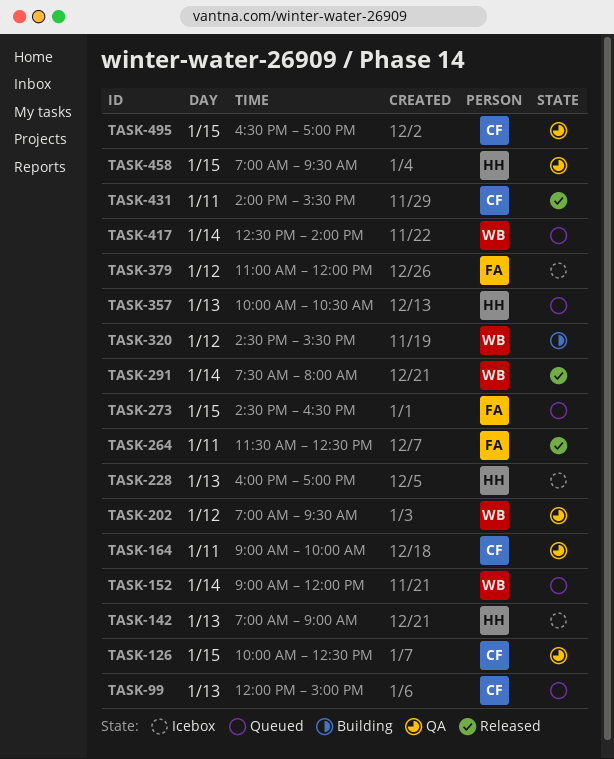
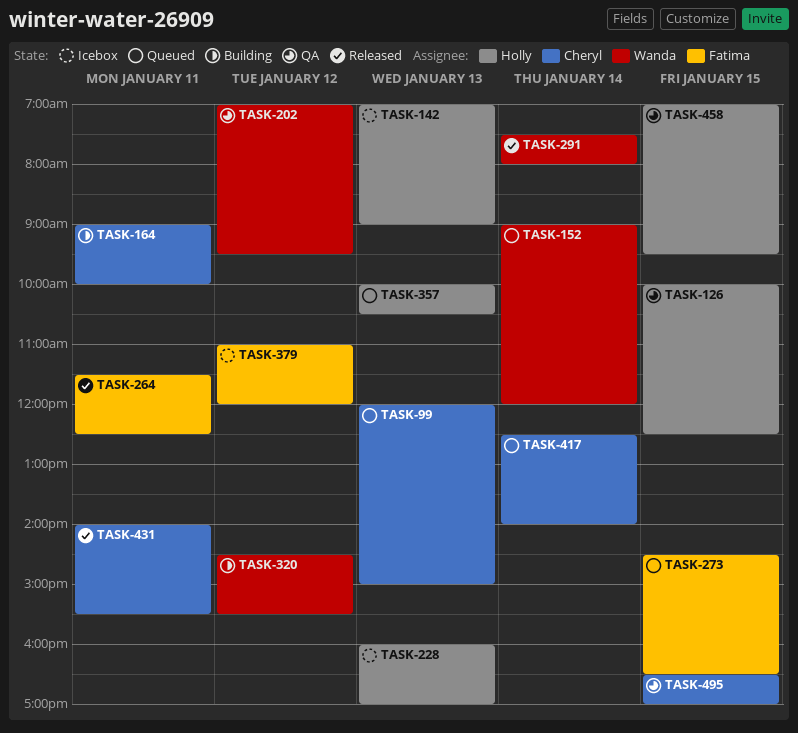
TASK-126, owner: Cheryl -> Holly
TASK-164, status: QA -> Building
TASK-417, owner: Wanda -> Cheryl

